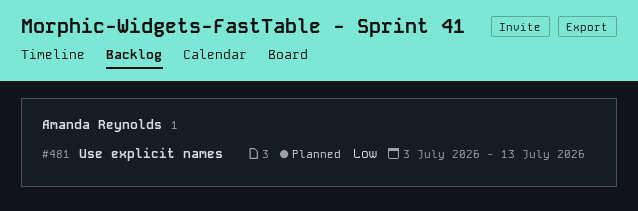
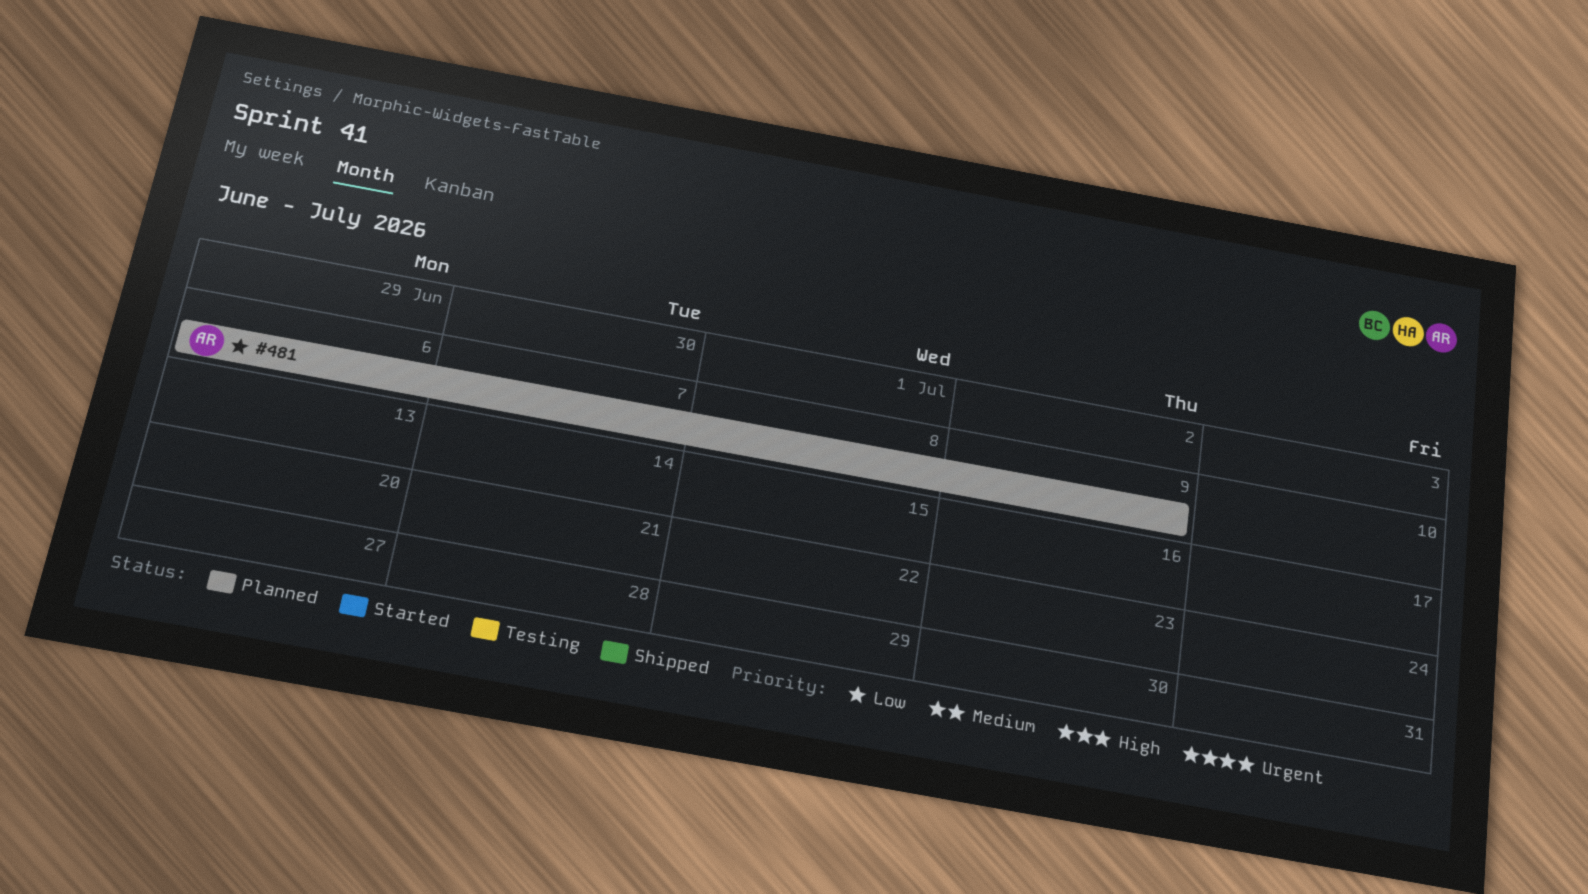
#481, start: Jul 3 -> Jul 6
#481, due: Jul 13 -> Jul 9

